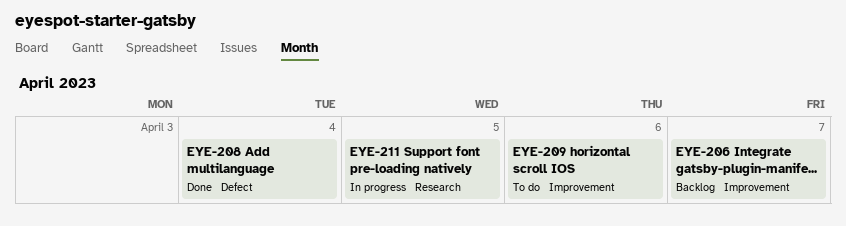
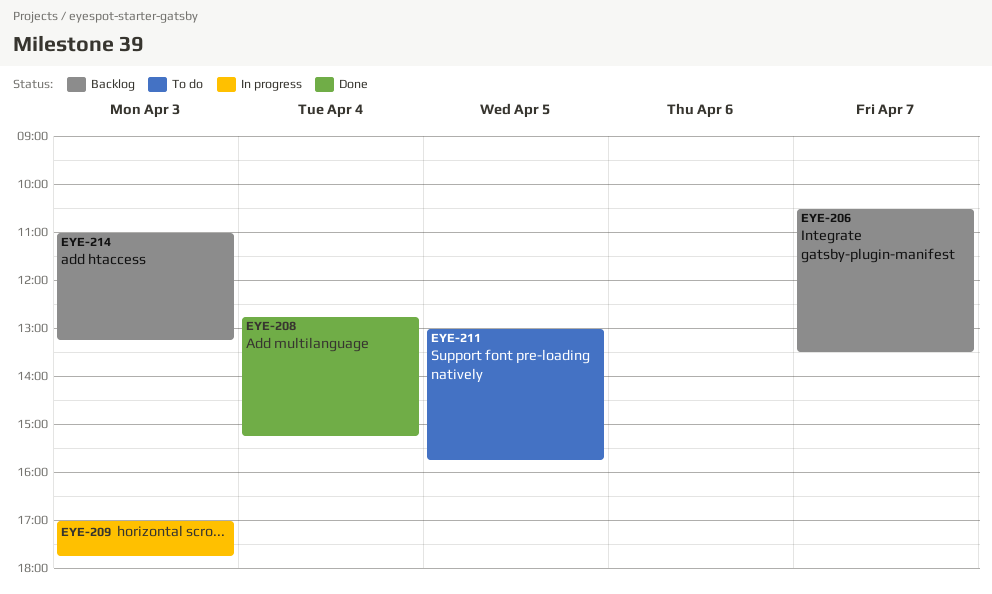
EYE-209, status: To do -> In progress
EYE-209, day: Apr 6 -> Apr 3
EYE-211, status: In progress -> To do
EYE-214: none -> present

